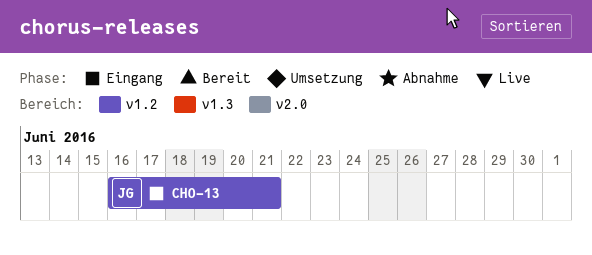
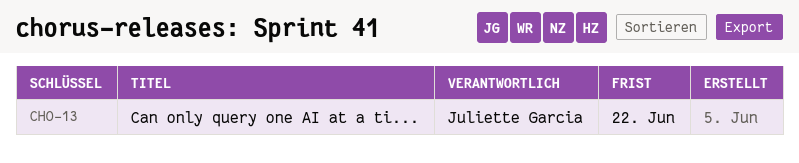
CHO-13, due: Jun 21 -> Jun 22

